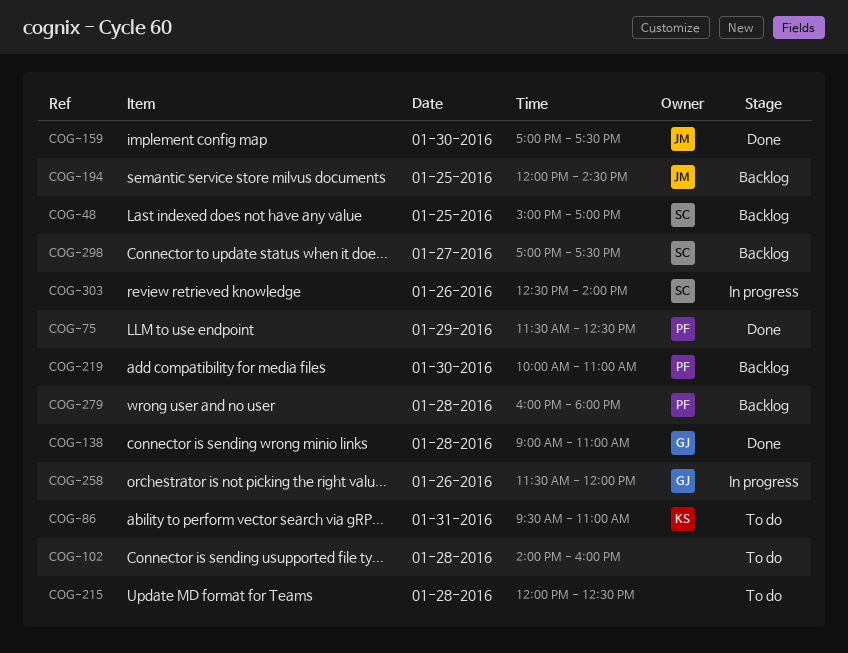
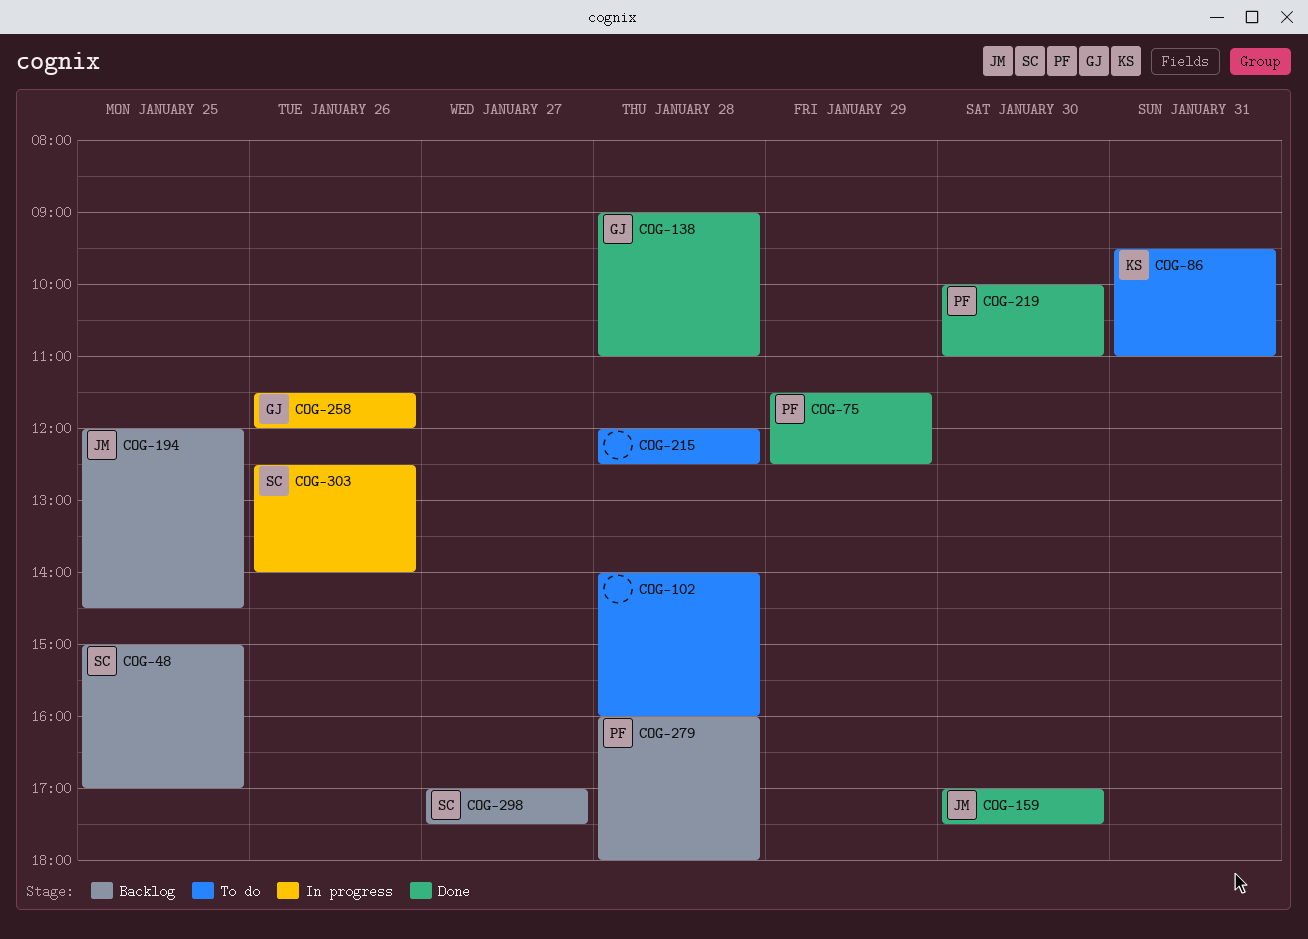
COG-219, status: Backlog -> Done

